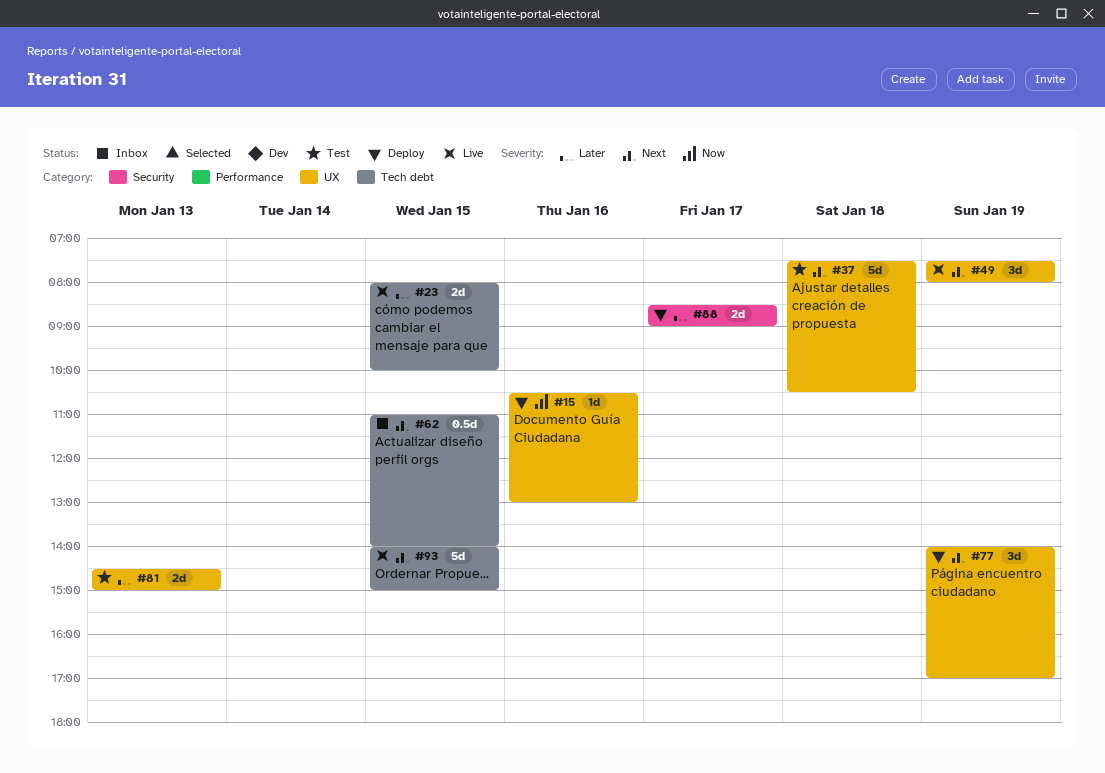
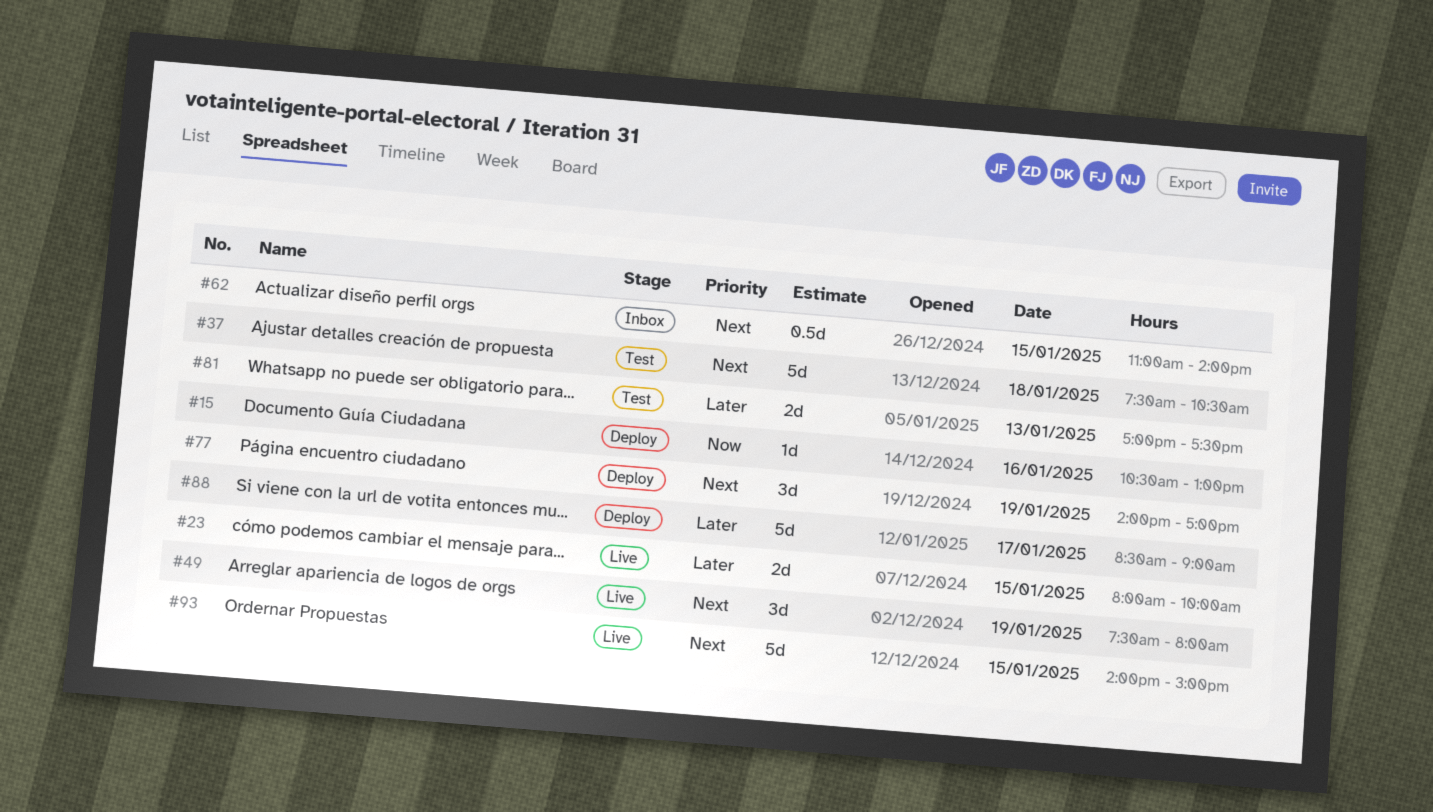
#81, begins: 14:30 -> 17:00
#81, ends: 15:00 -> 17:30
#88, estimate: 2d -> 5d

